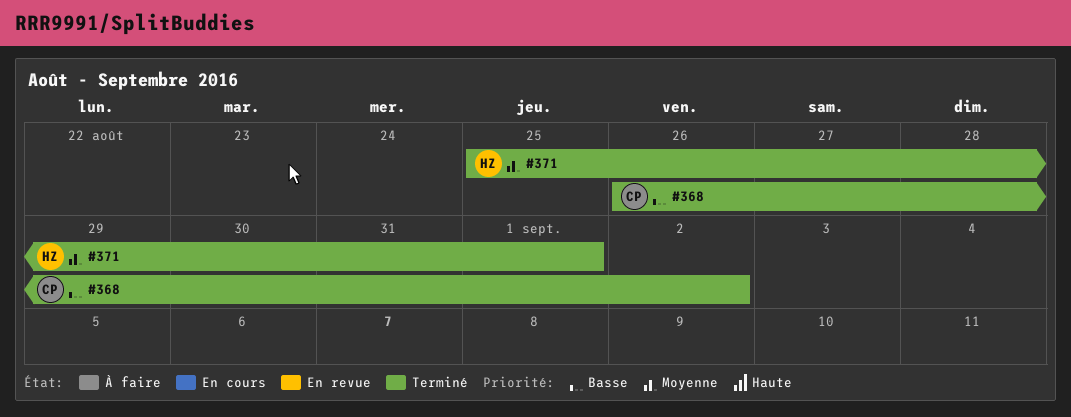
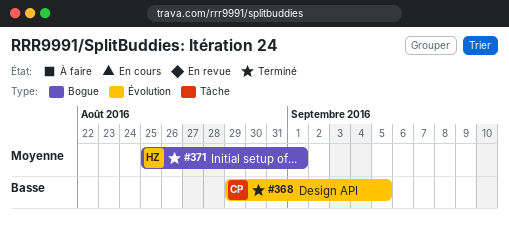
#368, start: Aug 26 -> Aug 29
#368, due: Sep 2 -> Sep 5

